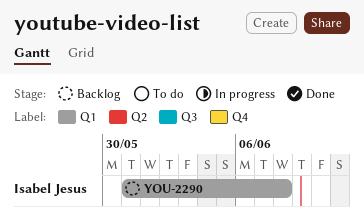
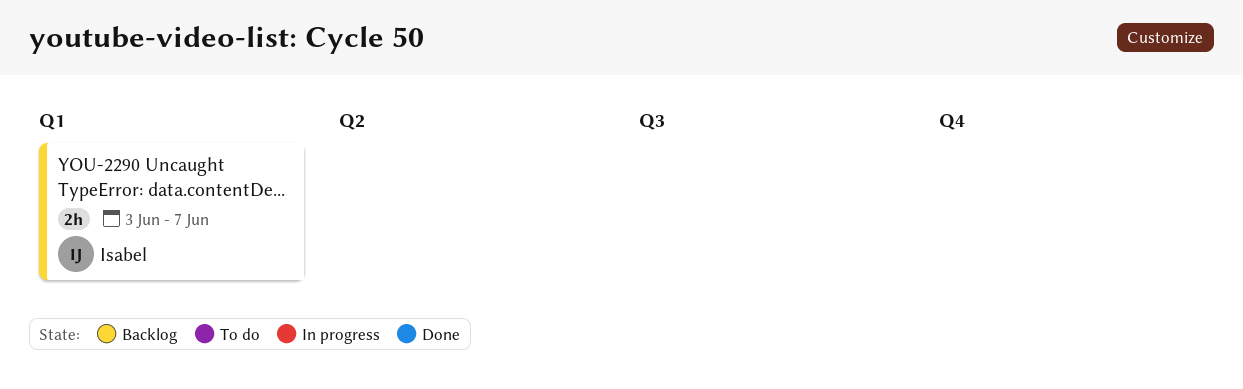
YOU-2290, start: May 31 -> Jun 3
YOU-2290, due: Jun 8 -> Jun 7

